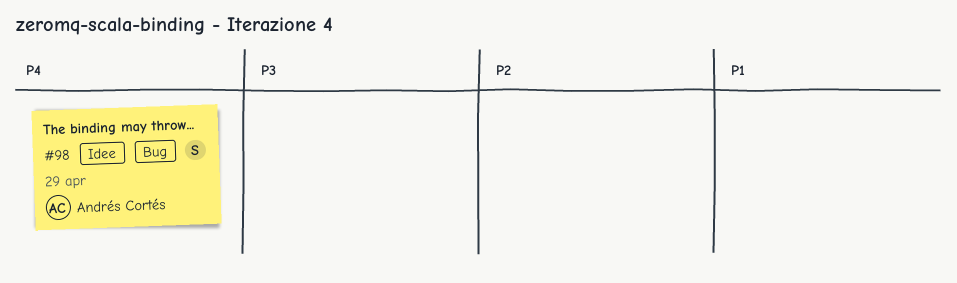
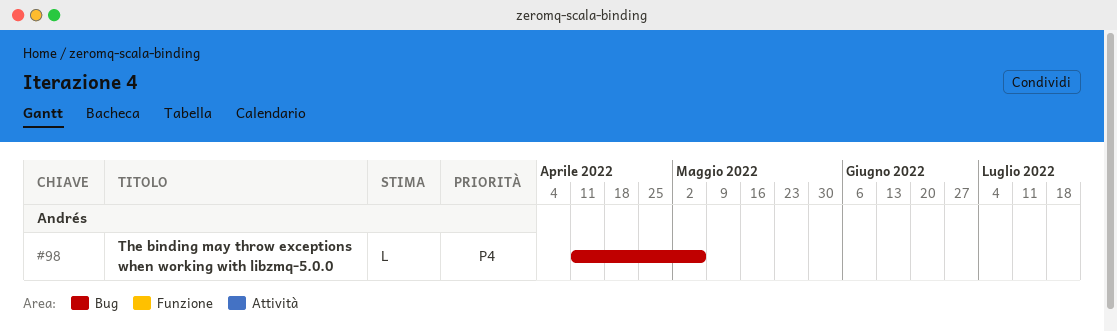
#98, estimate: S -> L
#98, due: Apr 29 -> May 6

